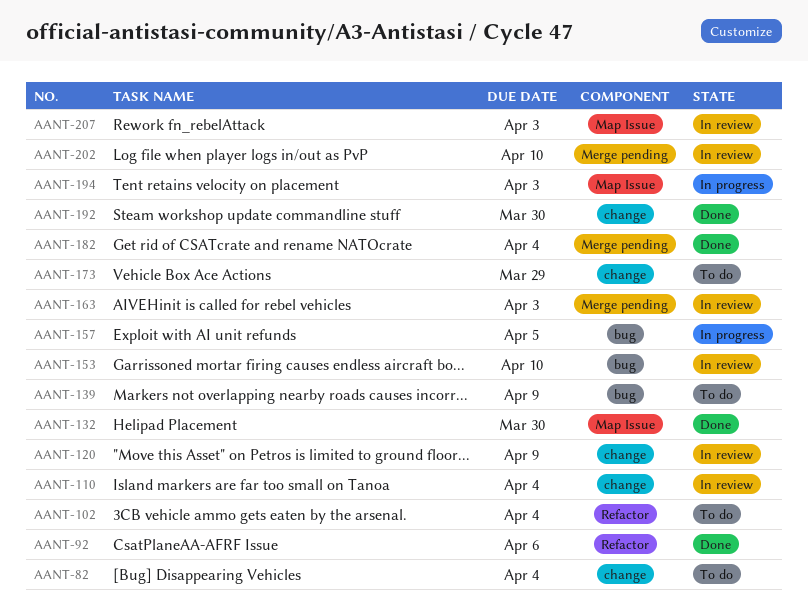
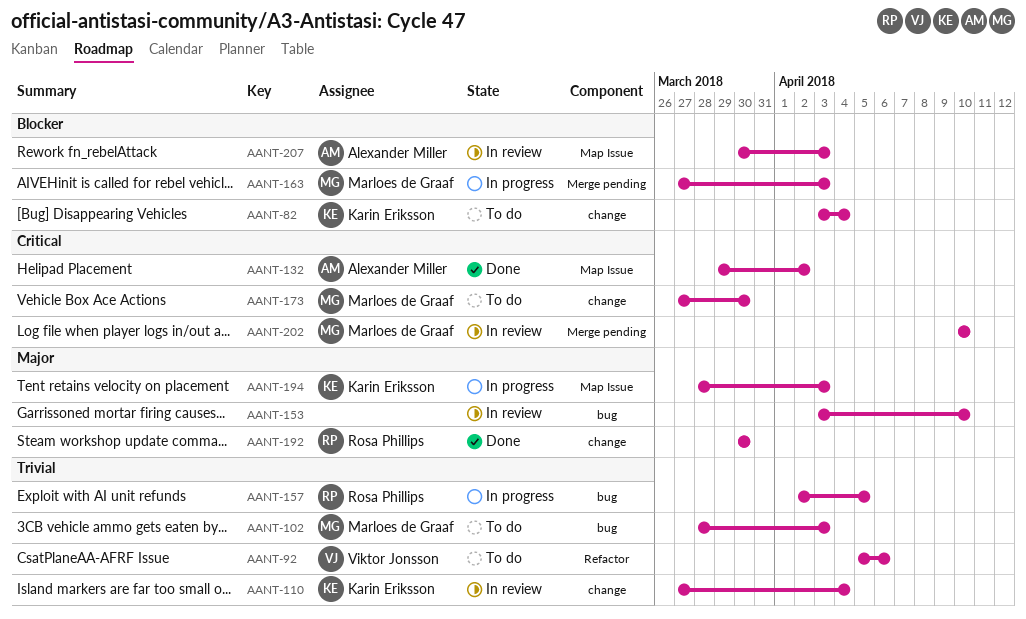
AANT-92, status: Done -> To do
AANT-102, label: Refactor -> bug
AANT-102, due: Apr 4 -> Apr 3
AANT-120: present -> none
AANT-132, due: Mar 30 -> Apr 2
AANT-139: present -> none
AANT-163, status: In review -> In progress
AANT-173, due: Mar 29 -> Mar 30
AANT-182: present -> none

